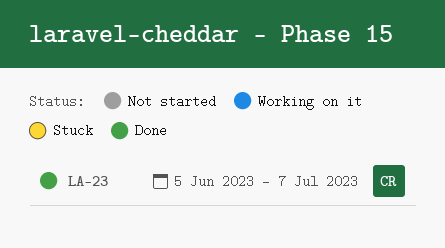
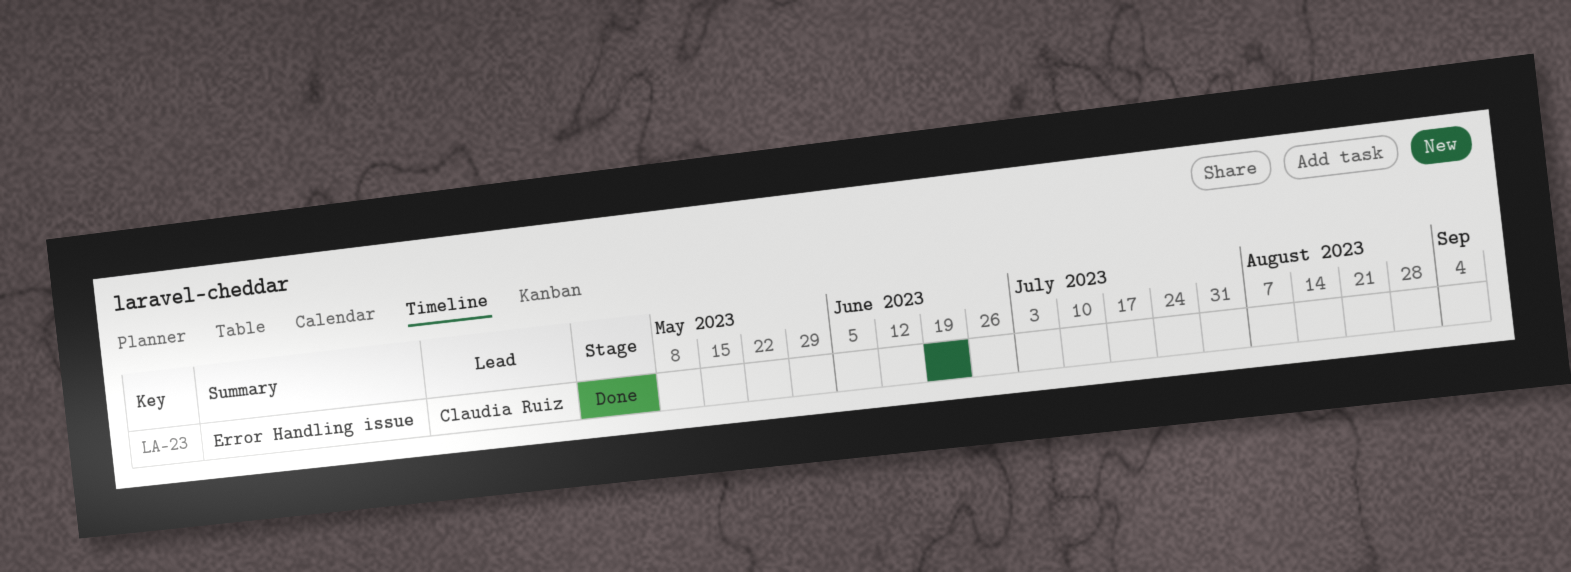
LA-23, start: Jun 5 -> Jun 19
LA-23, due: Jul 7 -> Jun 23

